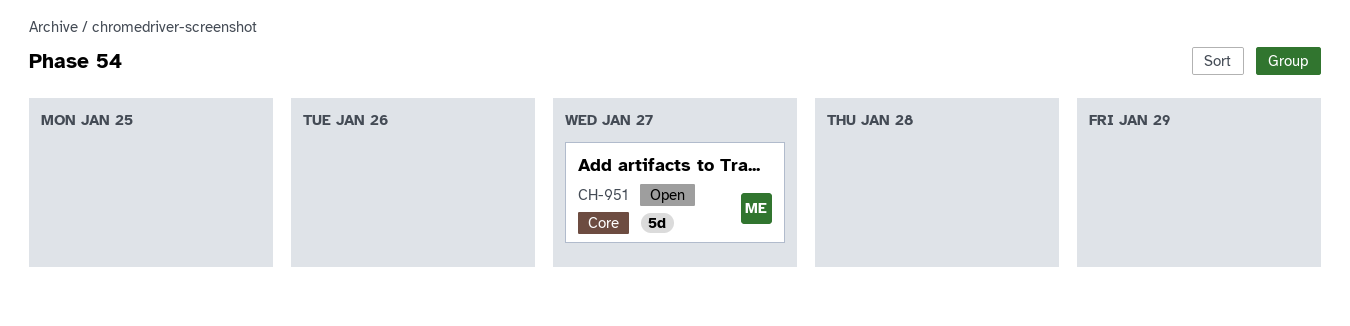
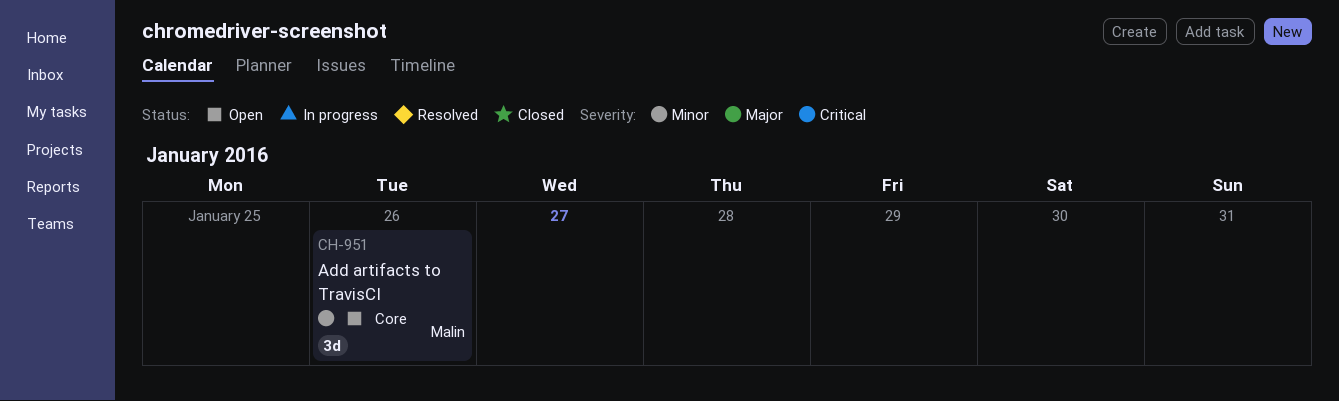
CH-951, estimate: 5d -> 3d
CH-951, due: Jan 27 -> Jan 26

